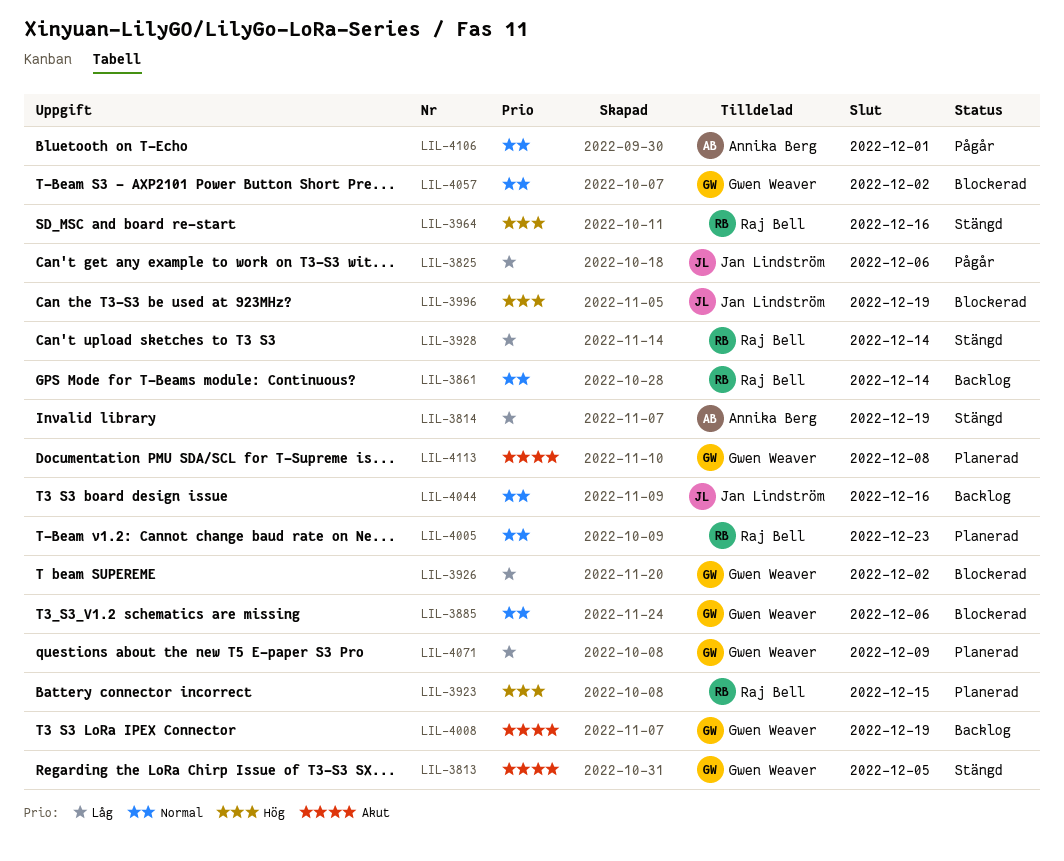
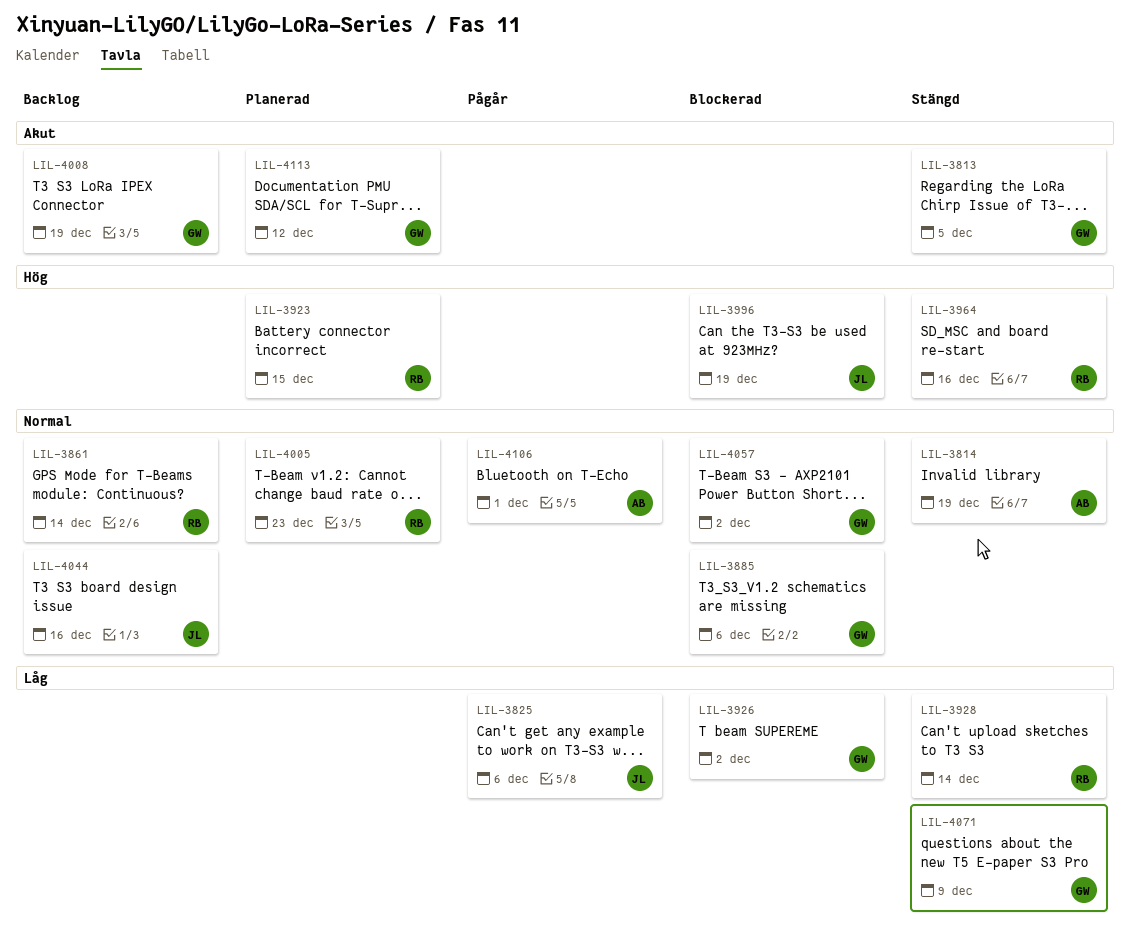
LIL-3814, priority: Låg -> Normal
LIL-4071, status: Planerad -> Stängd
LIL-4113, due: Dec 8 -> Dec 12

